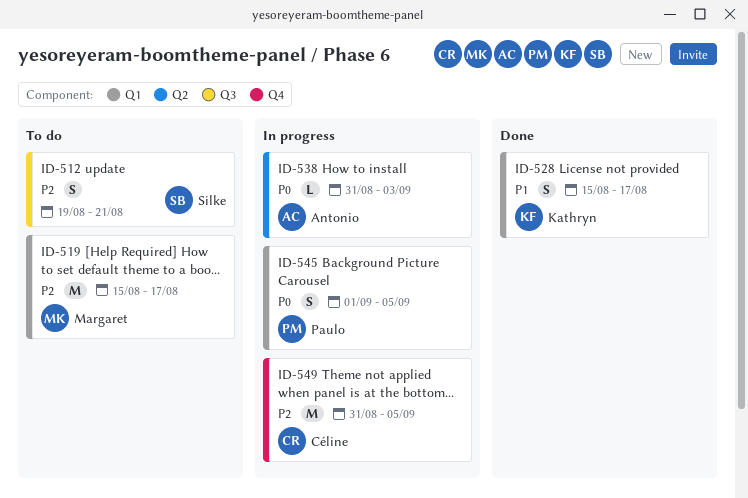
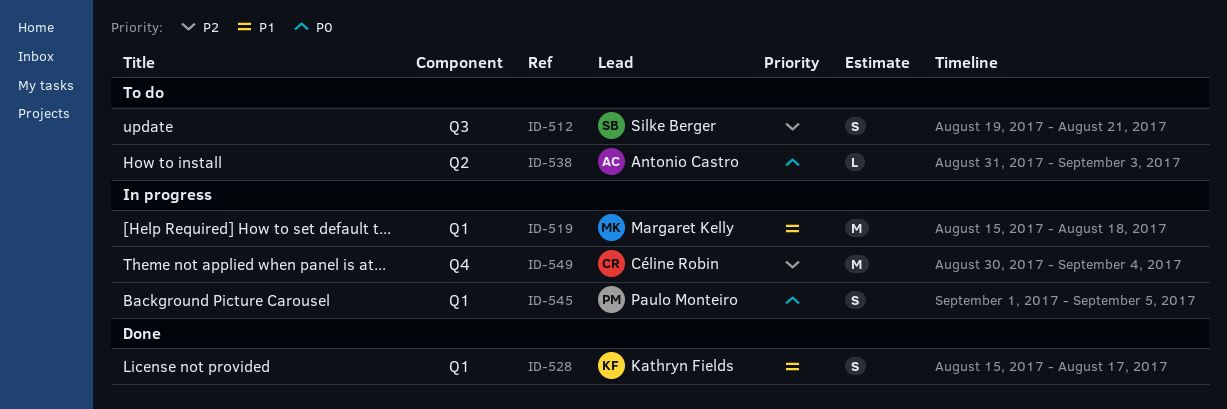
ID-519, status: To do -> In progress
ID-519, priority: P2 -> P1
ID-519, due: Aug 17 -> Aug 18
ID-538, status: In progress -> To do
ID-549, start: Aug 31 -> Aug 30
ID-549, due: Sep 5 -> Sep 4

